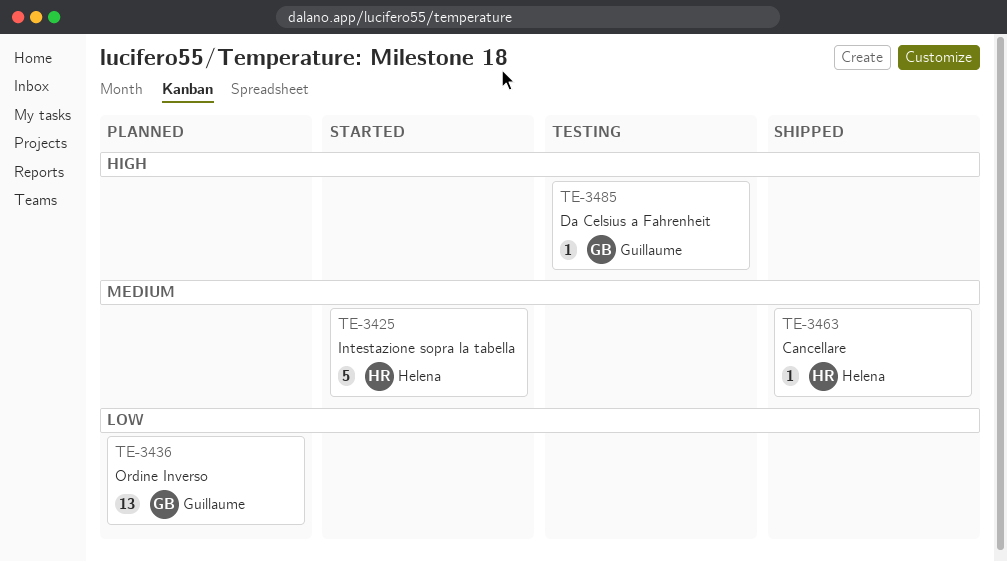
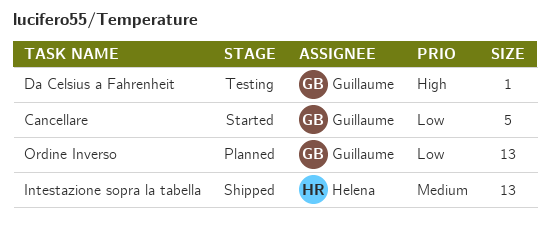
Cancellare, status: Shipped -> Started
Cancellare, owner: Helena -> Guillaume
Cancellare, priority: Medium -> Low
Cancellare, estimate: 1 -> 5
Intestazione sopra la tabella, status: Started -> Shipped
Intestazione sopra la tabella, estimate: 5 -> 13

